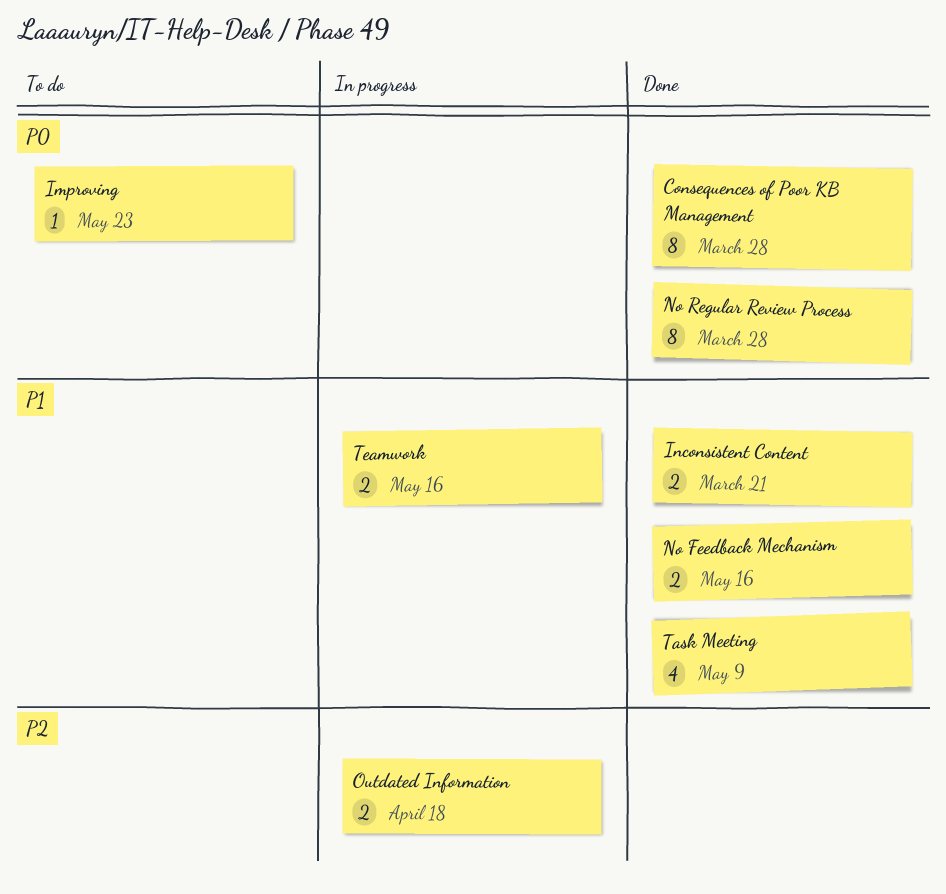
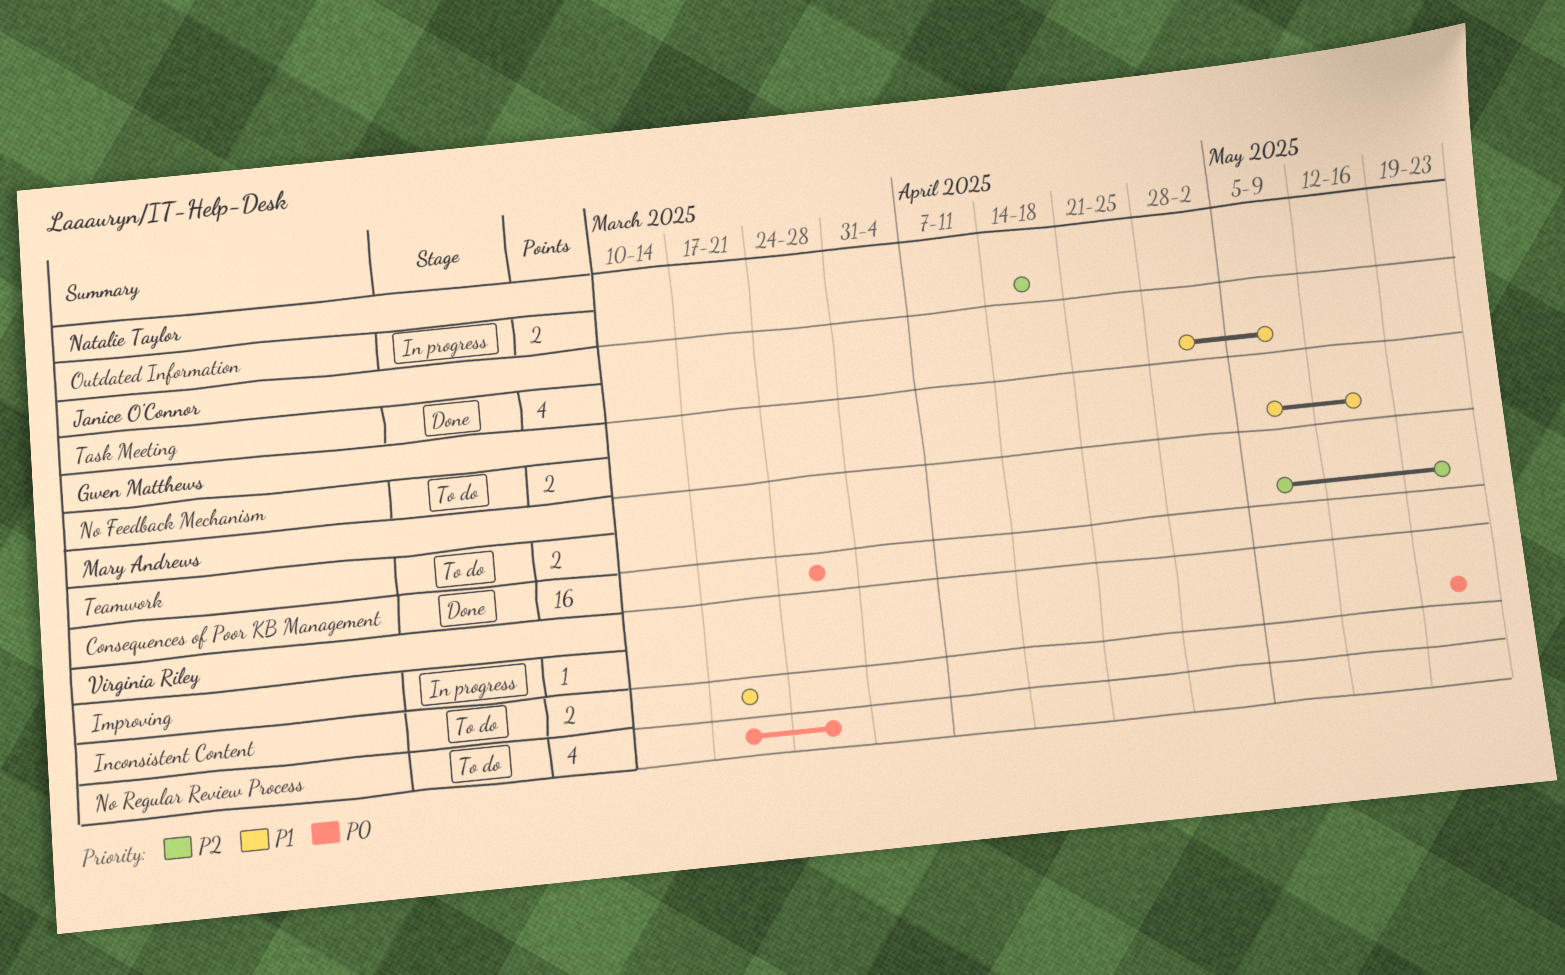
Consequences of Poor KB Management, estimate: 8 -> 16
Improving, status: To do -> In progress
Inconsistent Content, status: Done -> To do
No Feedback Mechanism, status: Done -> To do
No Regular Review Process, status: Done -> To do
No Regular Review Process, estimate: 8 -> 4
Teamwork, status: In progress -> To do
Teamwork, priority: P1 -> P2
Teamwork, due: May 16 -> May 23

